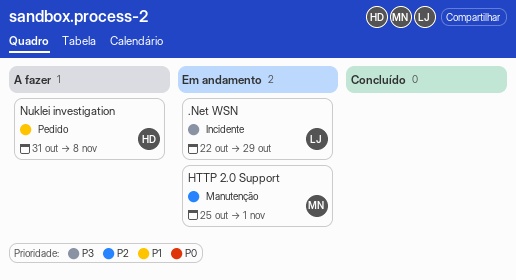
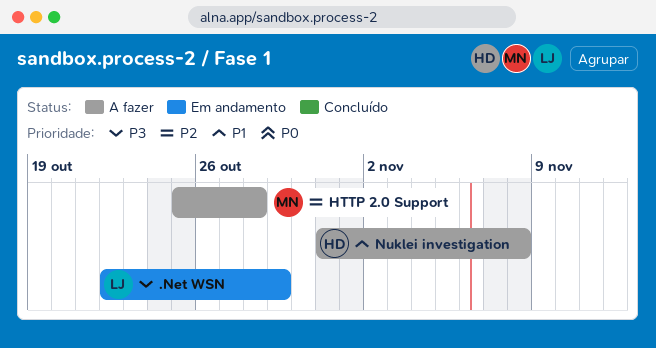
HTTP 2.0 Support, status: Em andamento -> A fazer
HTTP 2.0 Support, due: Nov 1 -> Oct 28

